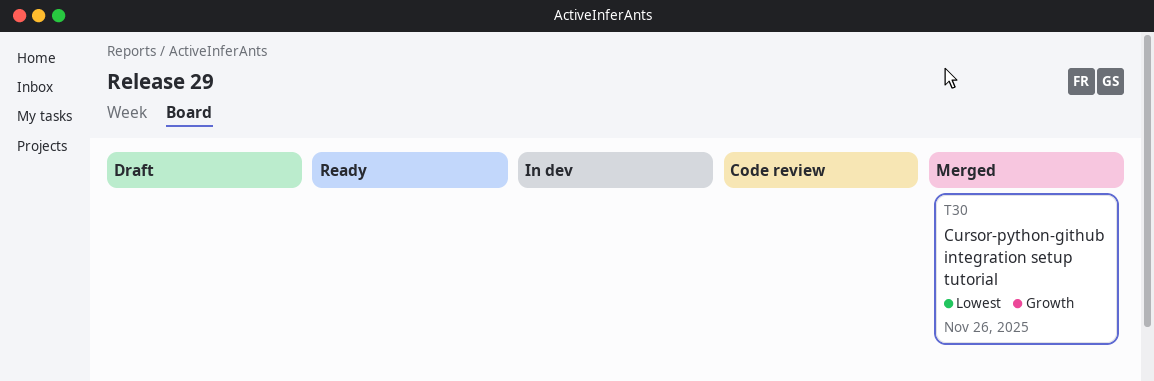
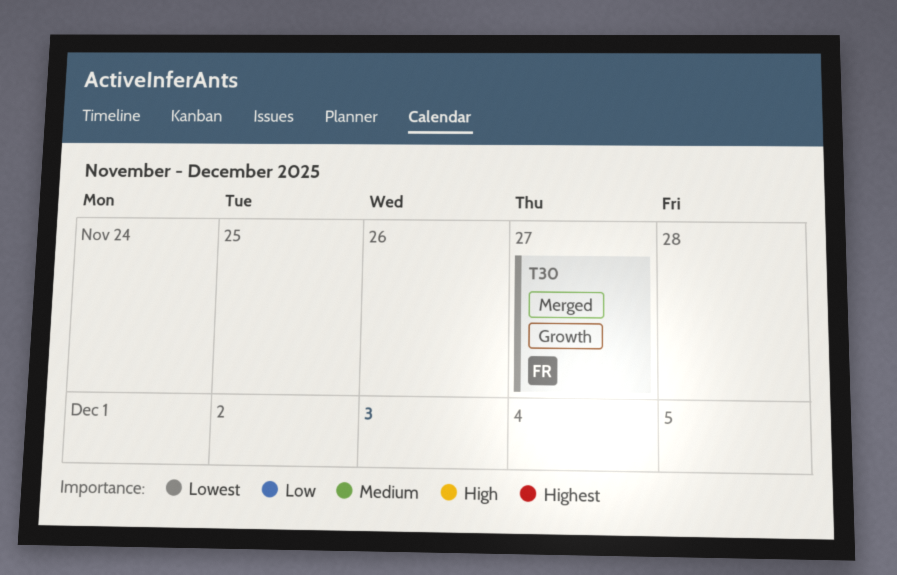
T30, due: Nov 26 -> Nov 27

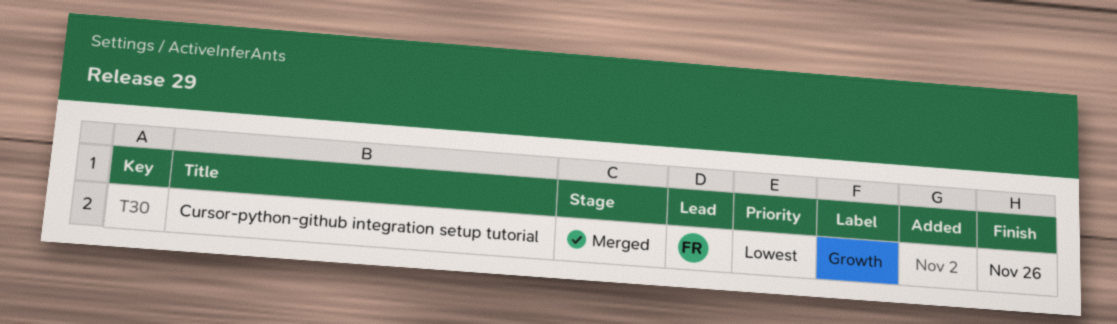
T30, due: Nov 27 -> Nov 26

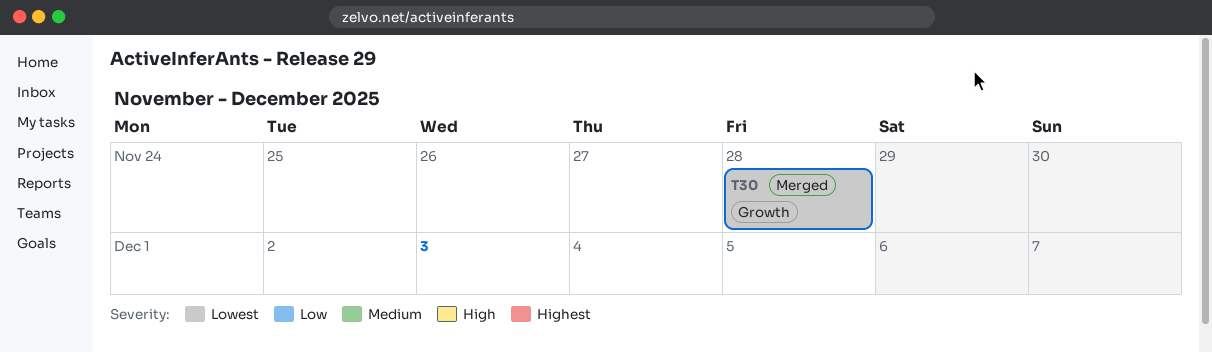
T30, due: Nov 26 -> Nov 28

